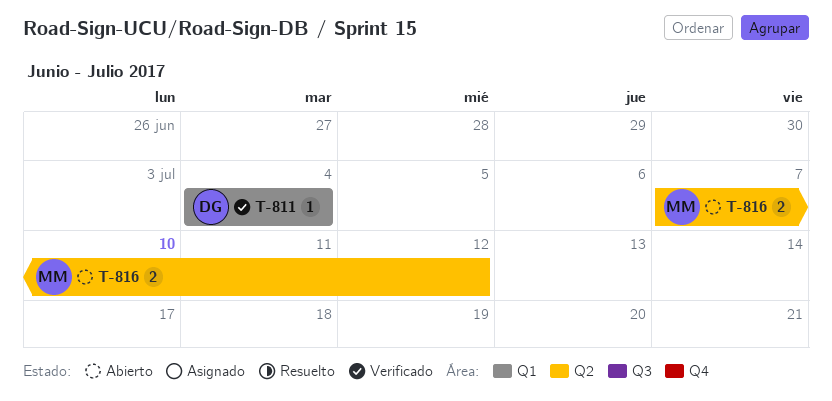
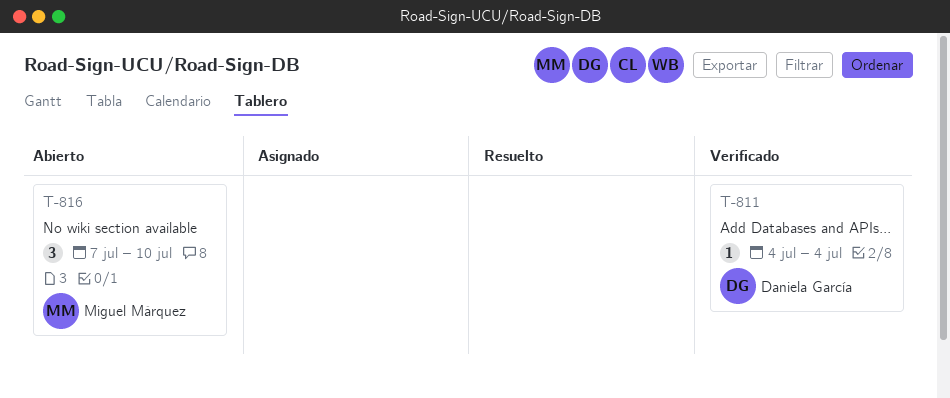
T-816, estimate: 2 -> 3
T-816, due: Jul 12 -> Jul 10

